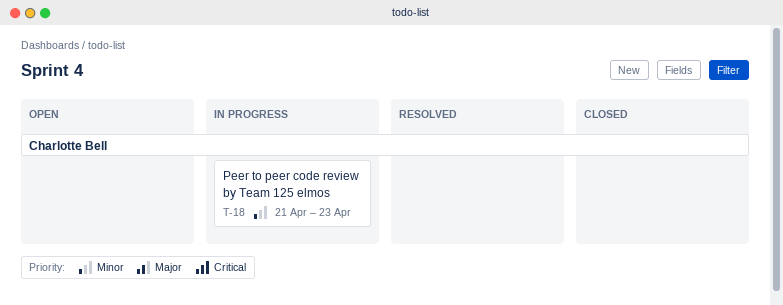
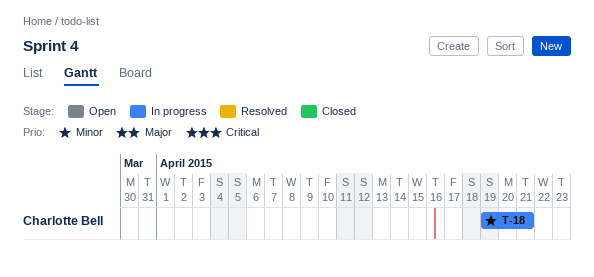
T-18, start: Apr 21 -> Apr 19
T-18, due: Apr 23 -> Apr 21

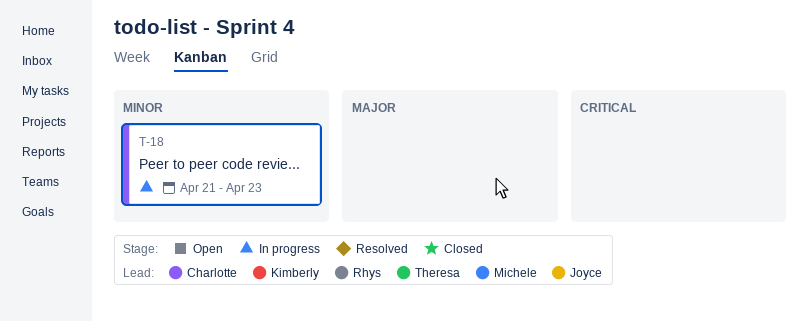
T-18, start: Apr 19 -> Apr 21
T-18, due: Apr 21 -> Apr 23

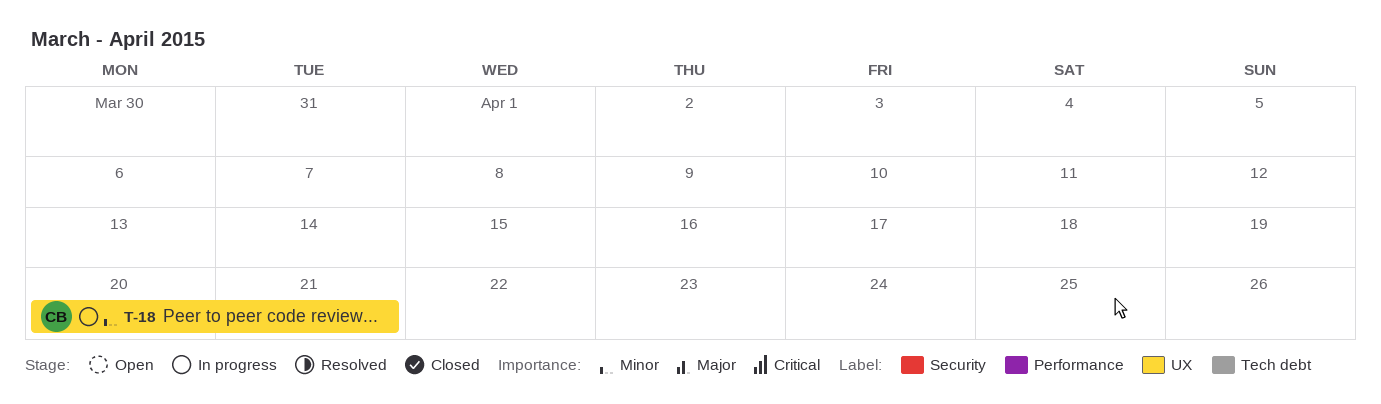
T-18, start: Apr 21 -> Apr 20
T-18, due: Apr 23 -> Apr 21

